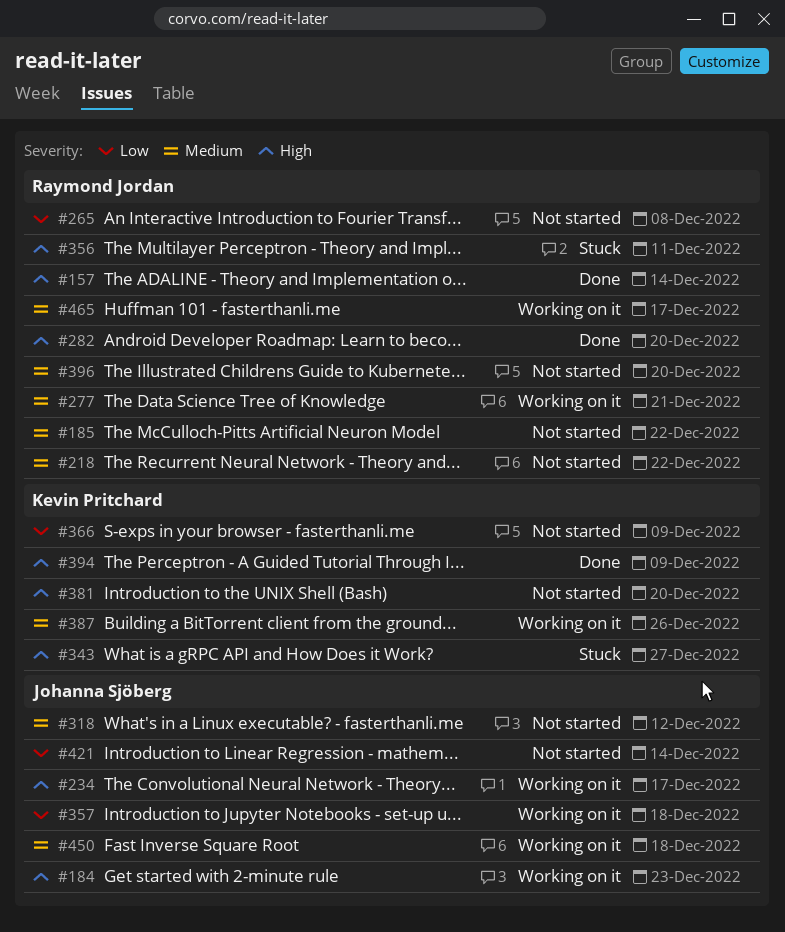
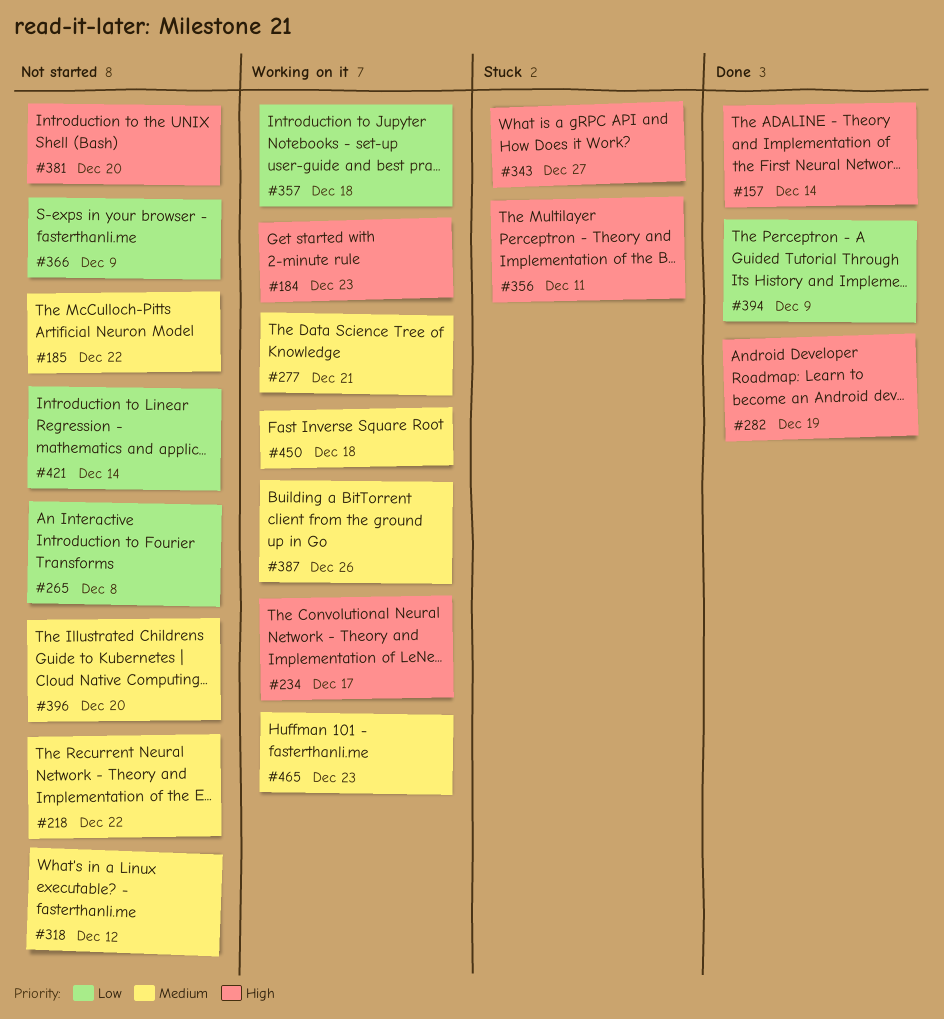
#282, due: Dec 20 -> Dec 19
#394, priority: High -> Low
#465, due: Dec 17 -> Dec 23

